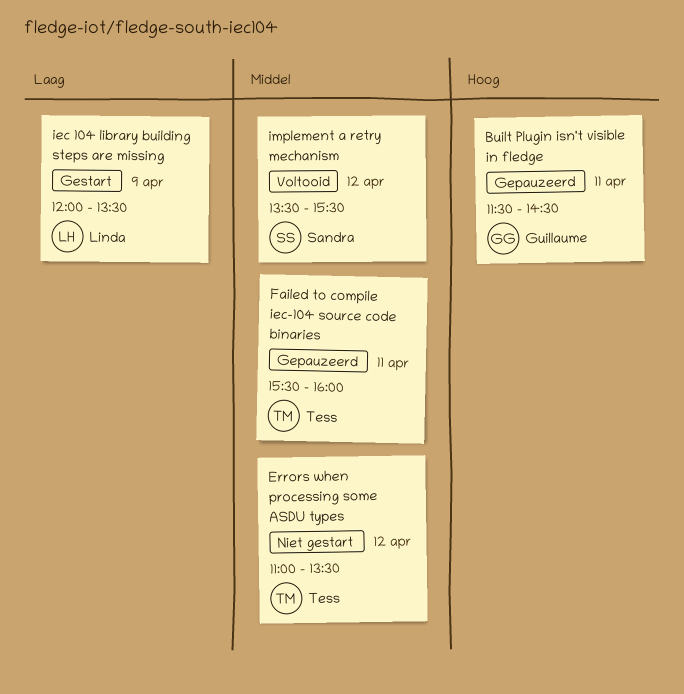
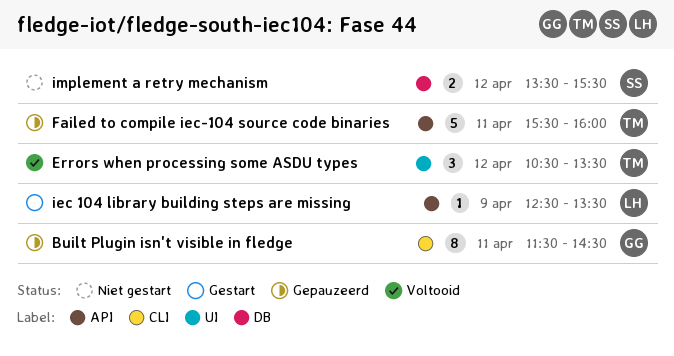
Errors when processing some ASDU types, status: Niet gestart -> Voltooid
Errors when processing some ASDU types, begins: 11:00 -> 10:30
iec 104 library building steps are missing, begins: 12:00 -> 12:30
implement a retry mechanism, status: Voltooid -> Niet gestart

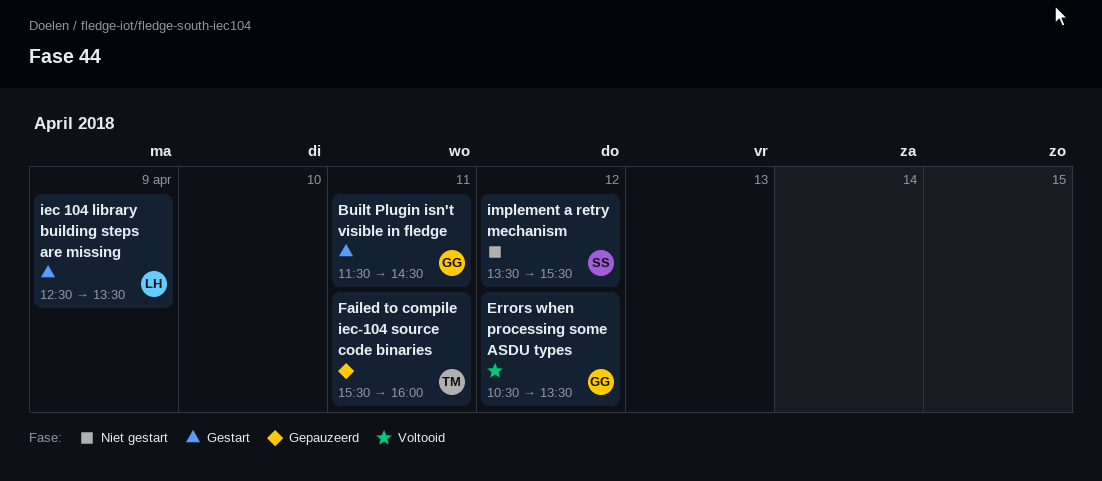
Built Plugin isn't visible in fledge, status: Gepauzeerd -> Gestart
Errors when processing some ASDU types, owner: TM -> GG

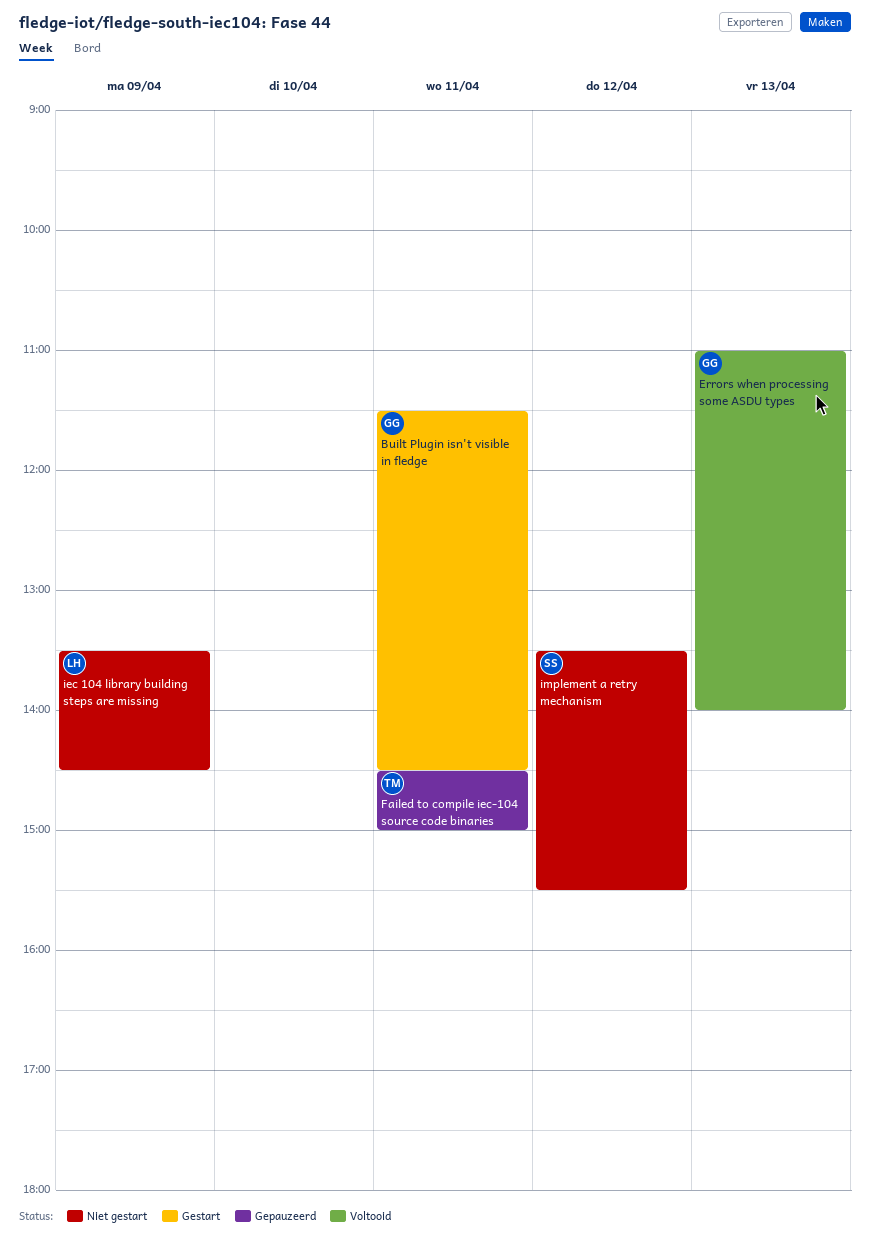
Errors when processing some ASDU types, day: Apr 12 -> Apr 13
Errors when processing some ASDU types, begins: 10:30 -> 11:00
Errors when processing some ASDU types, ends: 13:30 -> 14:00
Failed to compile iec-104 source code binaries, begins: 15:30 -> 14:30
Failed to compile iec-104 source code binaries, ends: 16:00 -> 15:00
iec 104 library building steps are missing, status: Gestart -> Niet gestart
iec 104 library building steps are missing, begins: 12:30 -> 13:30
iec 104 library building steps are missing, ends: 13:30 -> 14:30

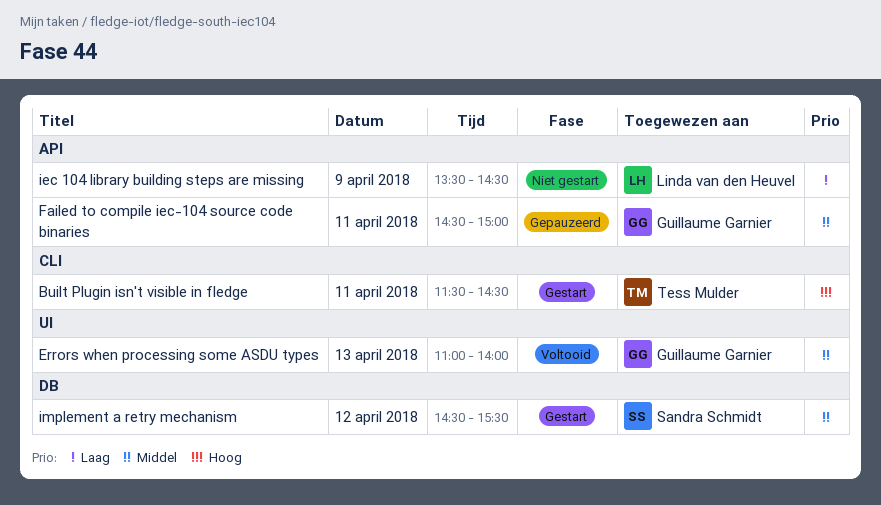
Built Plugin isn't visible in fledge, owner: Guillaume Garnier -> Tess Mulder
Failed to compile iec-104 source code binaries, owner: Tess Mulder -> Guillaume Garnier
implement a retry mechanism, status: Niet gestart -> Gestart
implement a retry mechanism, begins: 13:30 -> 14:30

